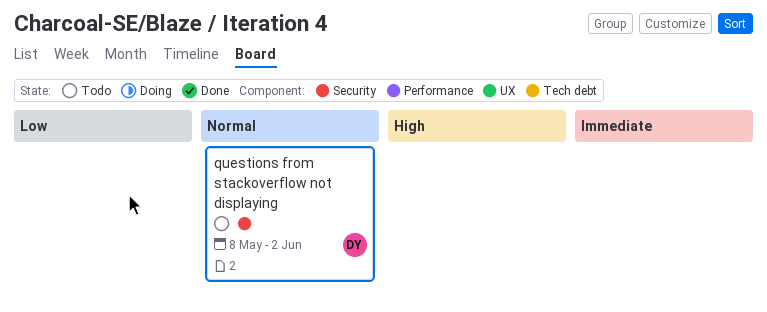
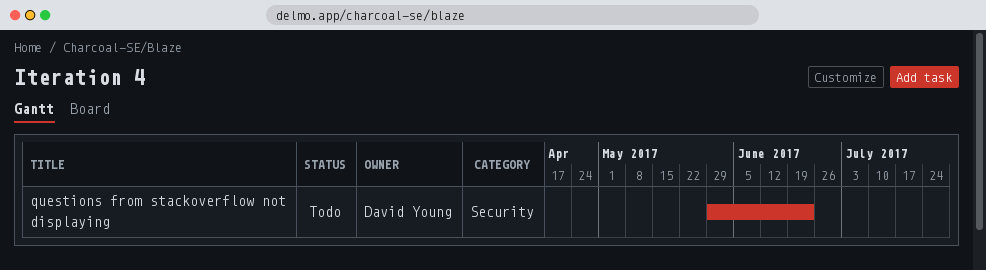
questions from stackoverflow not displaying, start: May 8 -> May 29
questions from stackoverflow not displaying, due: Jun 2 -> Jun 23

